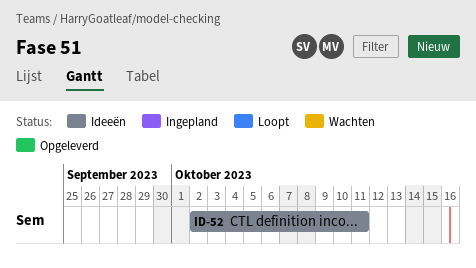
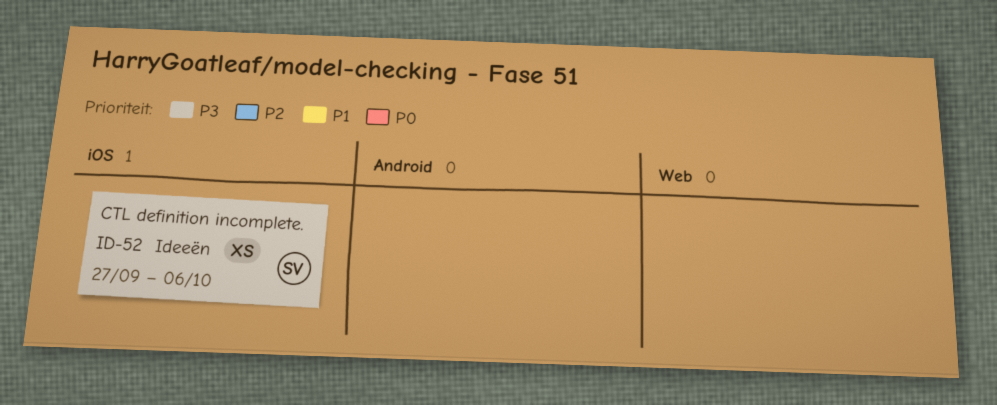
ID-52, start: Oct 2 -> Sep 27
ID-52, due: Oct 11 -> Oct 6

